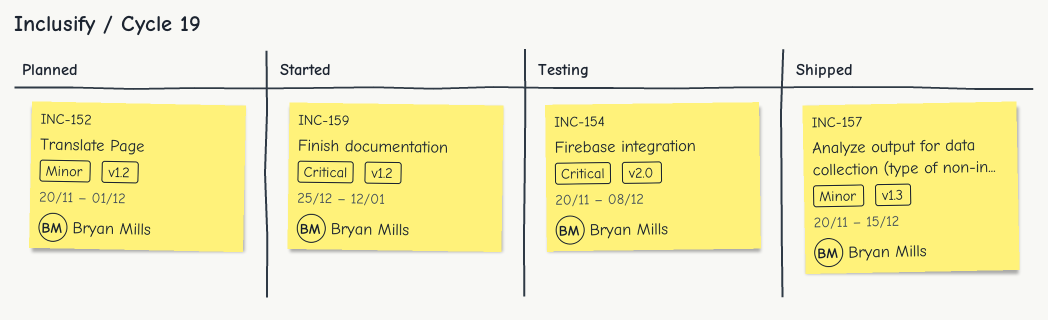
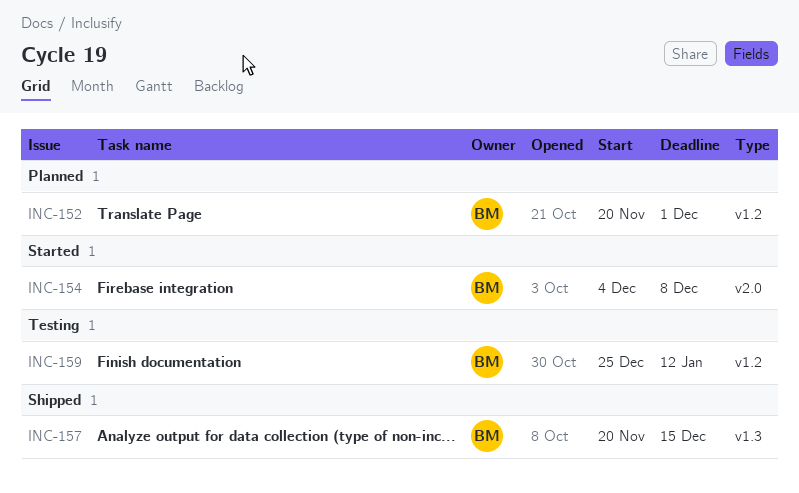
INC-154, status: Testing -> Started
INC-154, start: Nov 20 -> Dec 4
INC-159, status: Started -> Testing

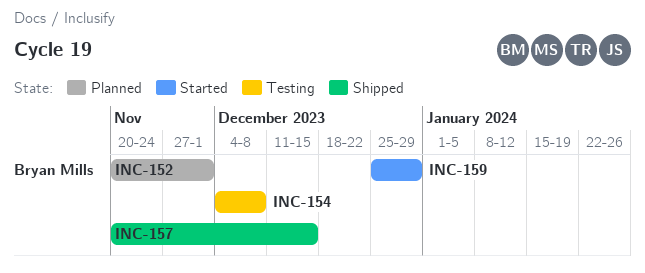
INC-154, status: Started -> Testing
INC-159, status: Testing -> Started
INC-159, due: Jan 12 -> Dec 29

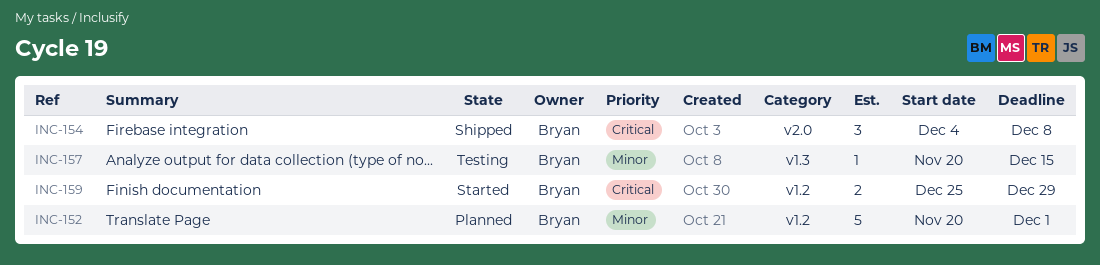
INC-154, status: Testing -> Shipped
INC-157, status: Shipped -> Testing

